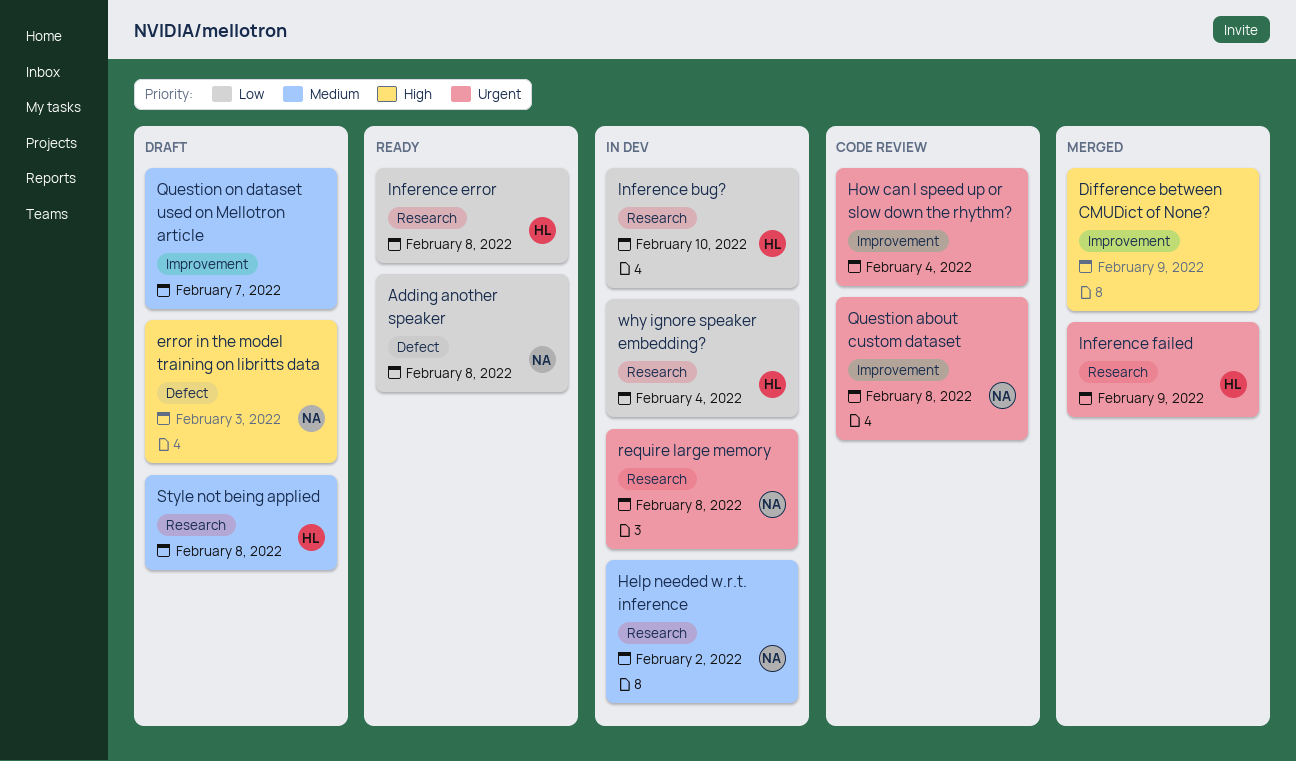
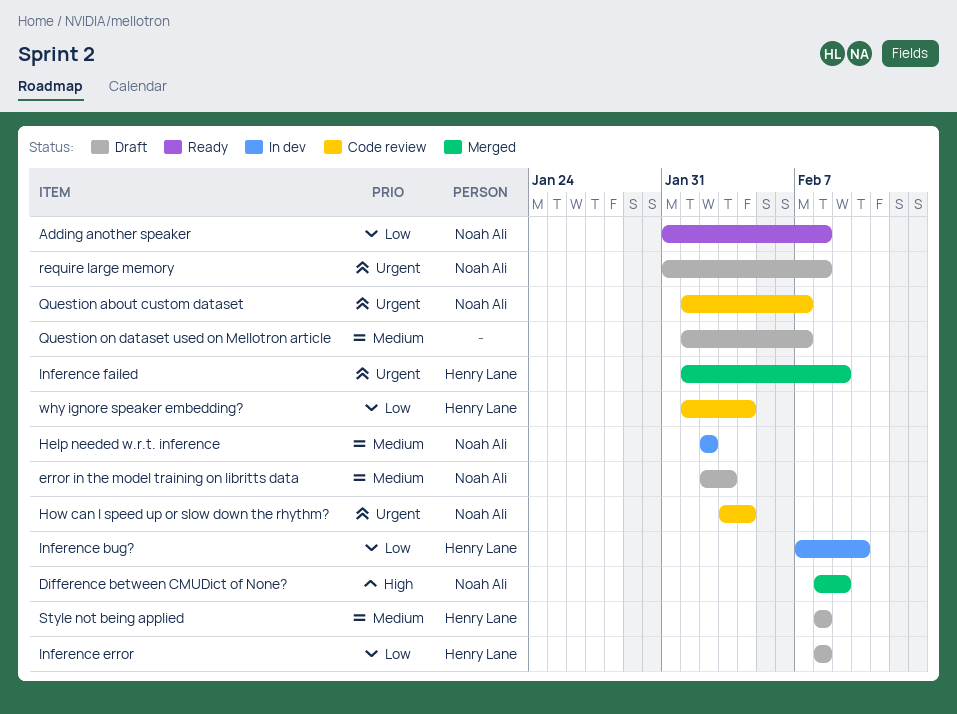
Difference between CMUDict of None?, owner: none -> Noah Ali
error in the model training on libritts data, priority: High -> Medium
How can I speed up or slow down the rhythm?, owner: none -> Noah Ali
Inference error, status: Ready -> Draft
Question about custom dataset, due: Feb 8 -> Feb 7
require large memory, status: In dev -> Draft
why ignore speaker embedding?, status: In dev -> Code review

